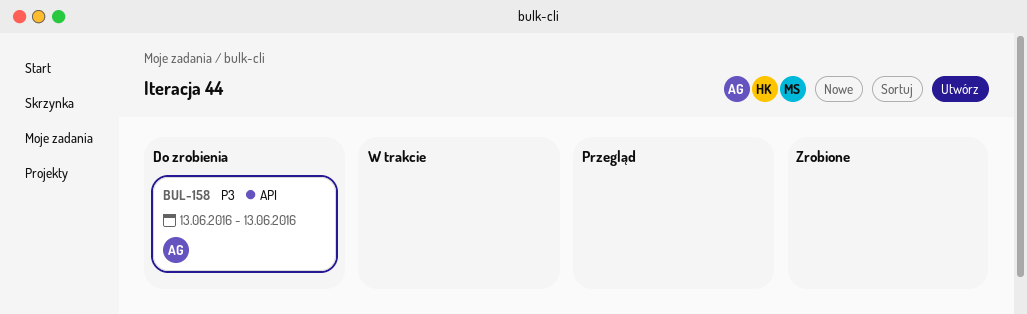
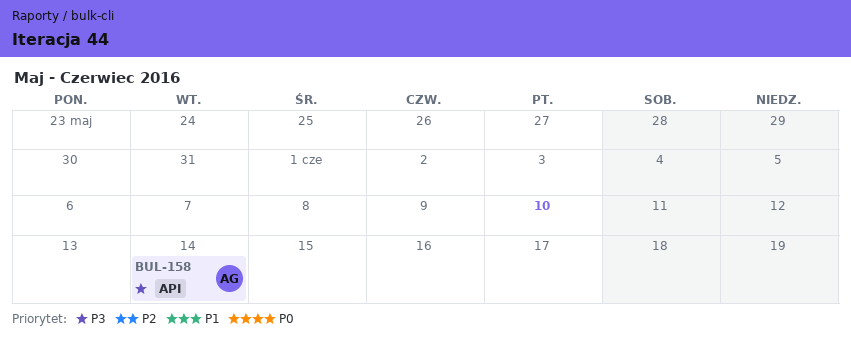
BUL-158, due: Jun 13 -> Jun 14

